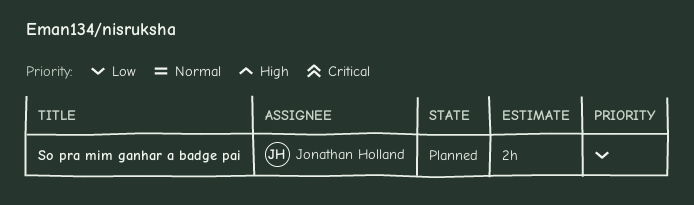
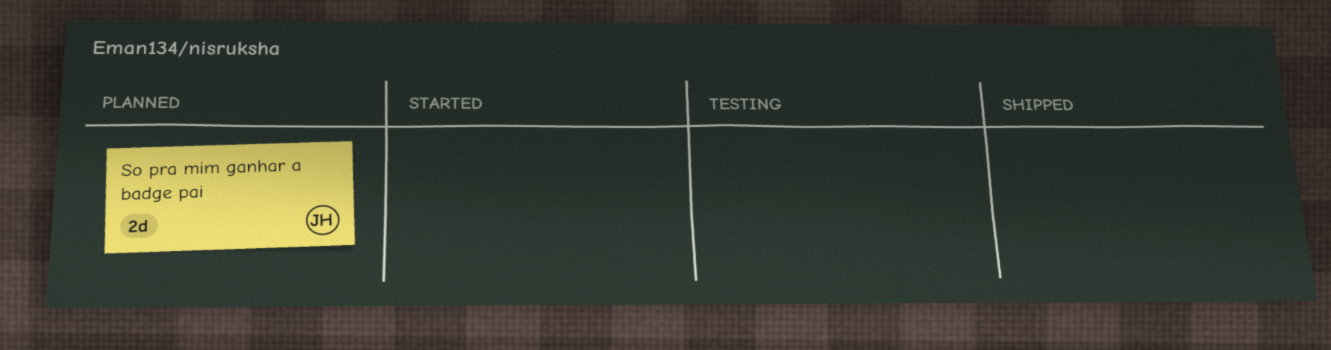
So pra mim ganhar a badge pai, estimate: 2h -> 2d

